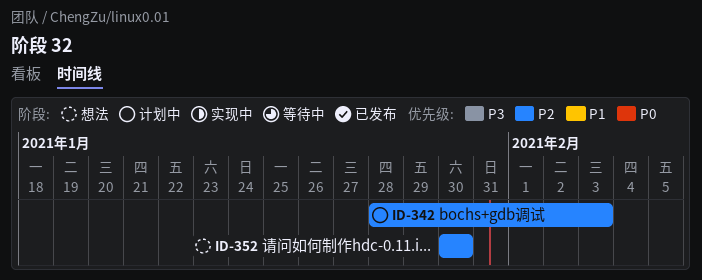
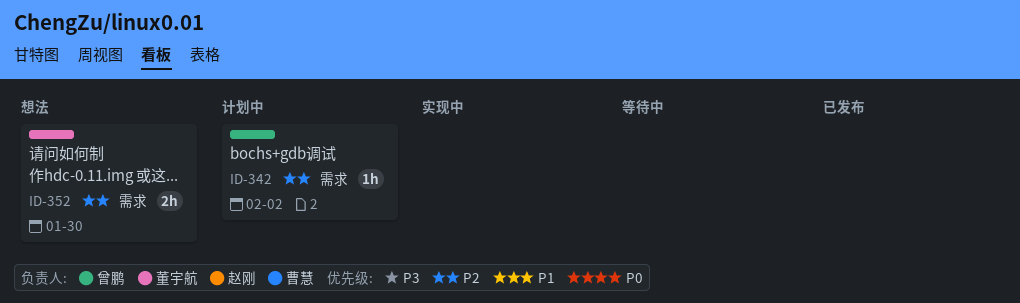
ID-342, due: Feb 3 -> Feb 2

